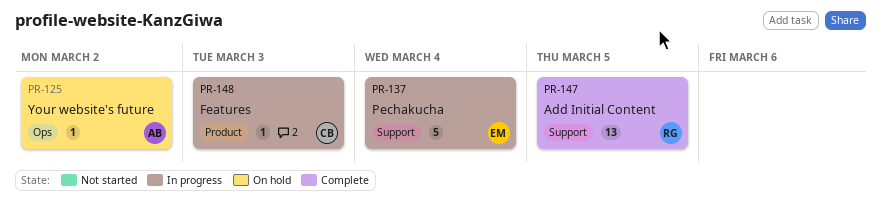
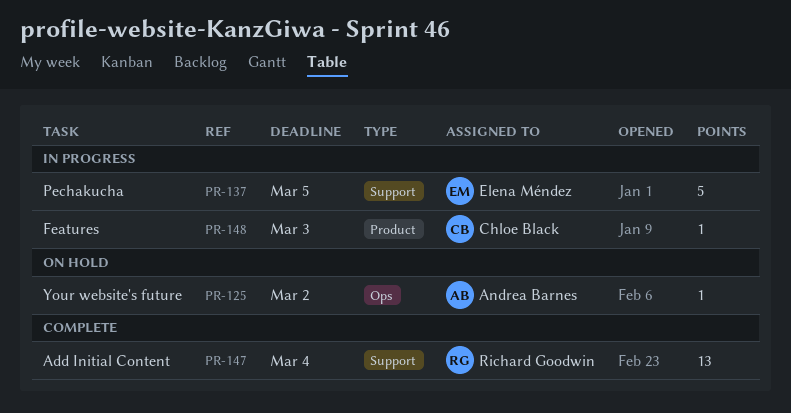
PR-137, due: Mar 4 -> Mar 5
PR-147, due: Mar 5 -> Mar 4

